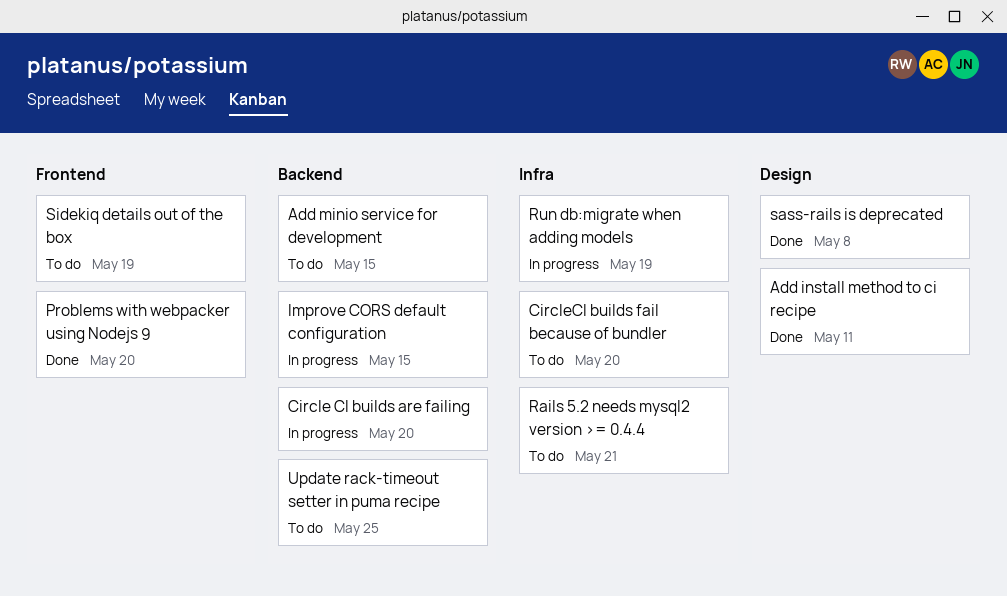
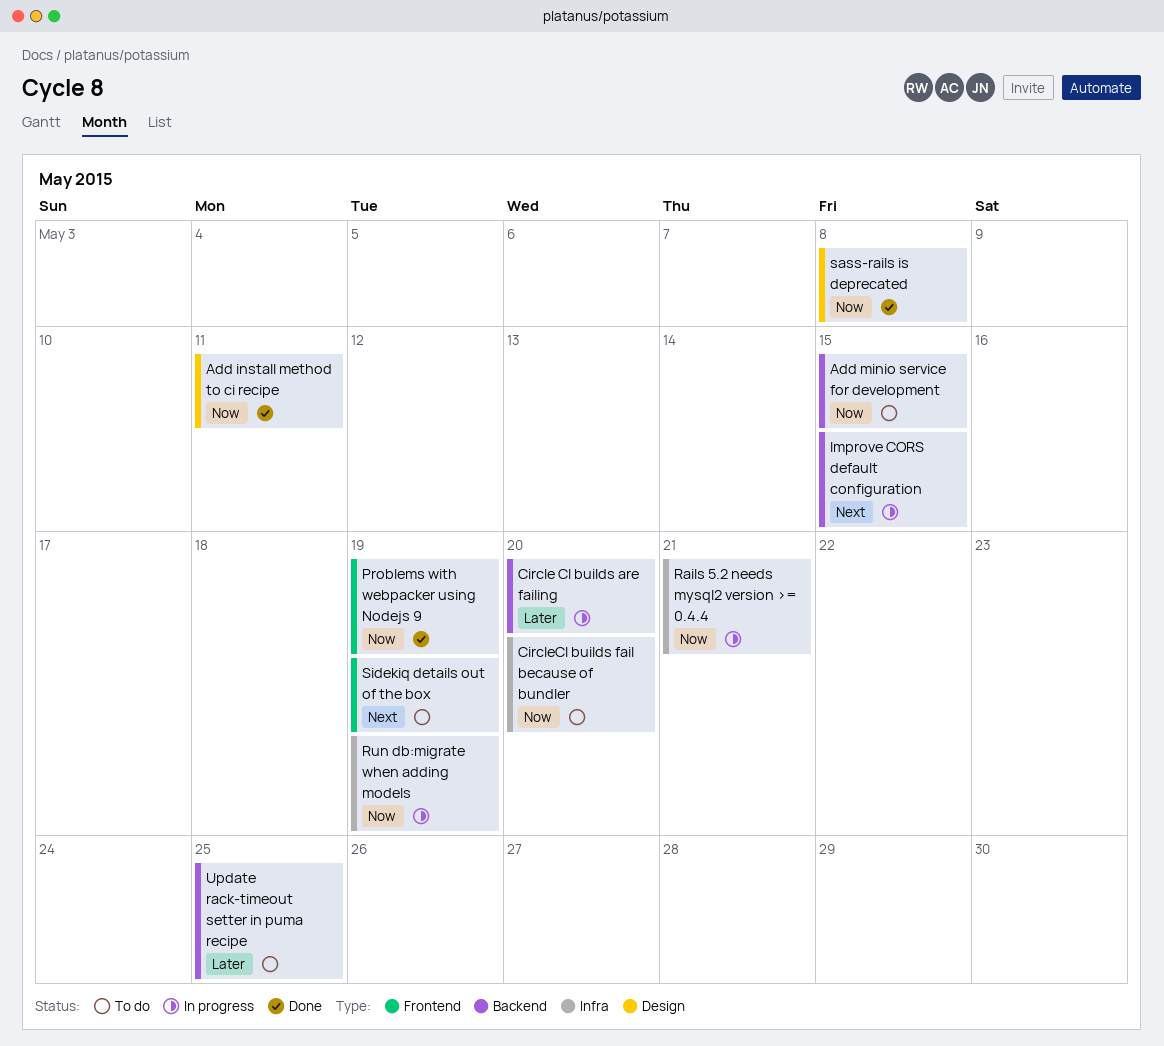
Problems with webpacker using Nodejs 9, due: May 20 -> May 19
Rails 5.2 needs mysql2 version >= 0.4.4, status: To do -> In progress

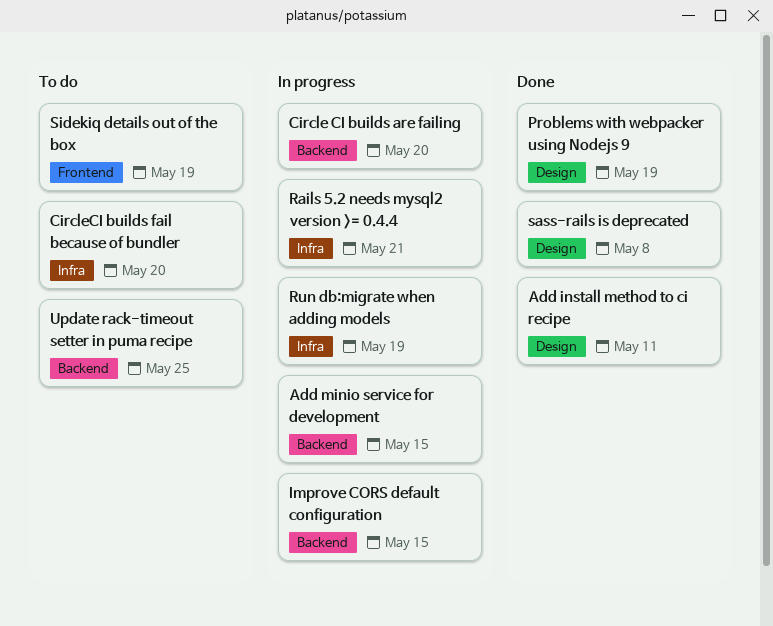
Add minio service for development, status: To do -> In progress
Problems with webpacker using Nodejs 9, label: Frontend -> Design

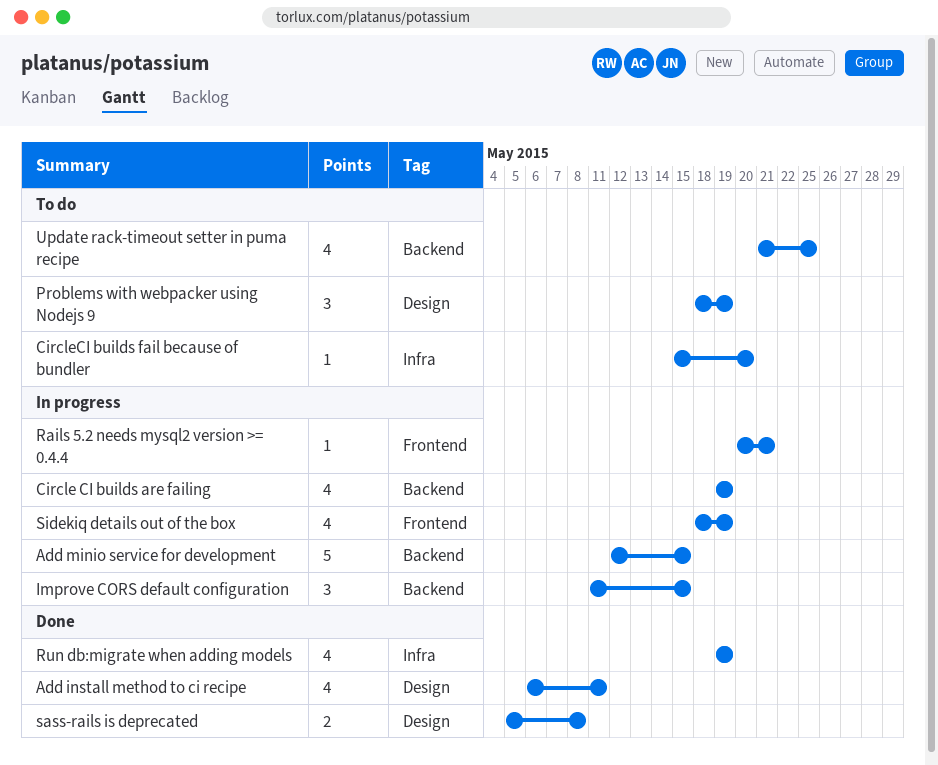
Circle CI builds are failing, due: May 20 -> May 19
Problems with webpacker using Nodejs 9, status: Done -> To do
Rails 5.2 needs mysql2 version >= 0.4.4, label: Infra -> Frontend
Run db:migrate when adding models, status: In progress -> Done
Sidekiq details out of the box, status: To do -> In progress

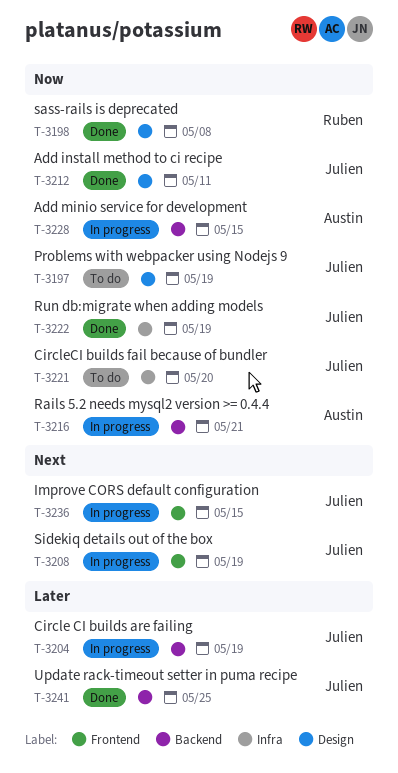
Improve CORS default configuration, label: Backend -> Frontend
Rails 5.2 needs mysql2 version >= 0.4.4, label: Frontend -> Backend
Update rack-timeout setter in puma recipe, status: To do -> Done

